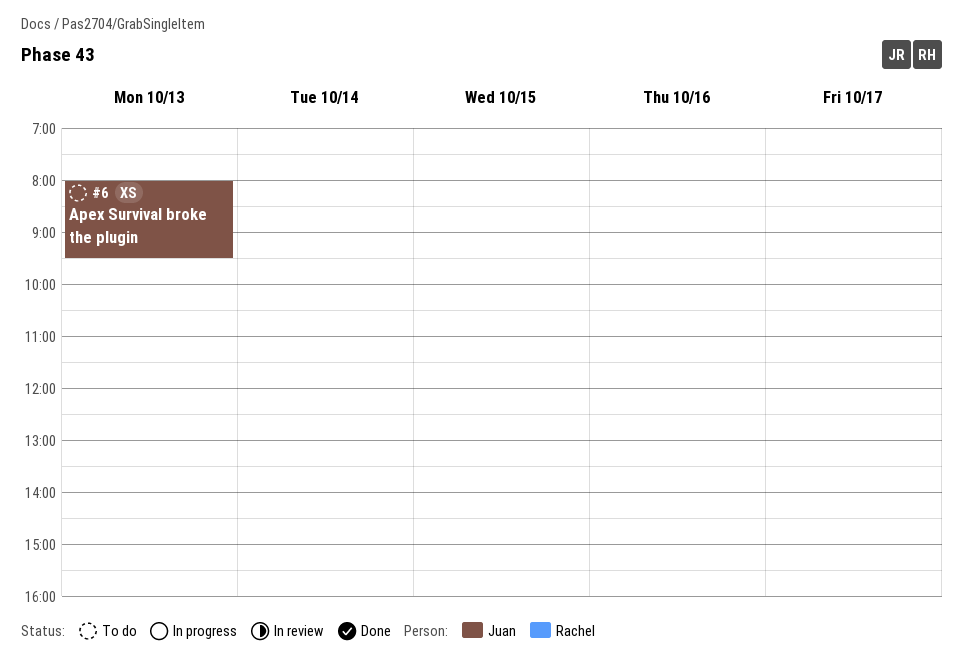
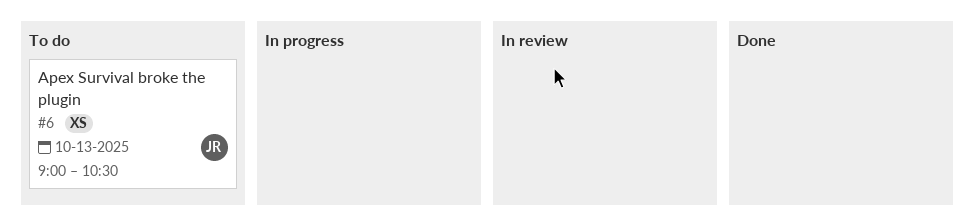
#6, begins: 08:00 -> 09:00
#6, ends: 09:30 -> 10:30

